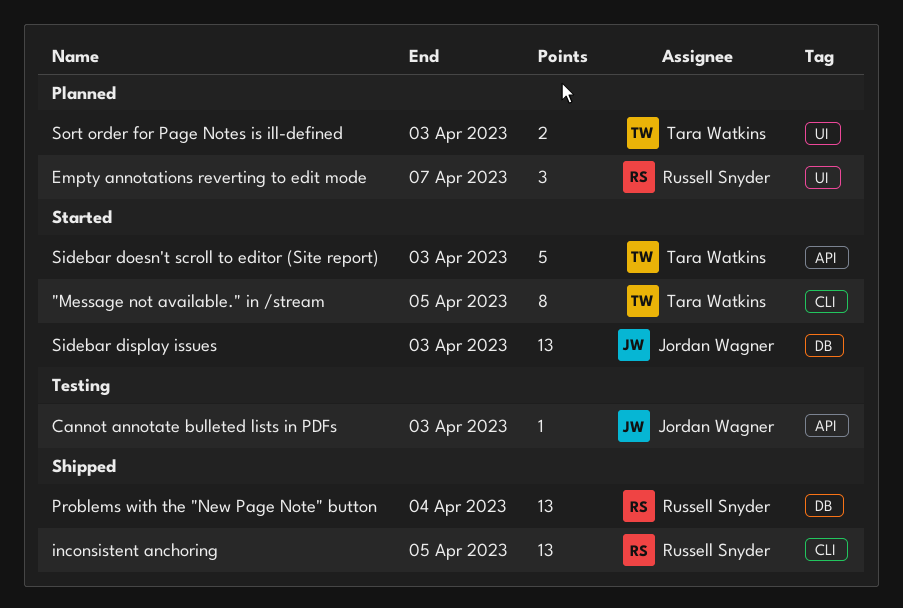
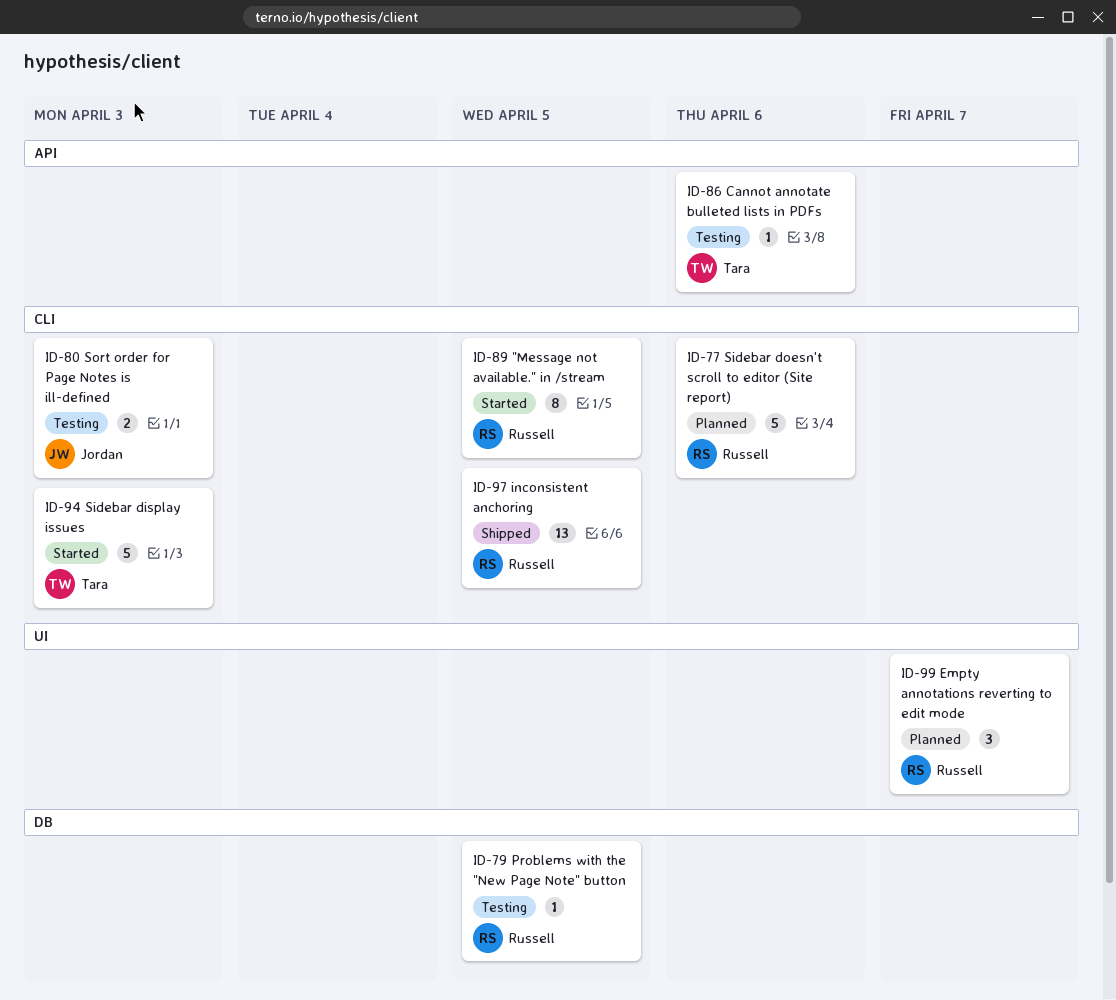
"Message not available." in /stream, owner: Tara Watkins -> Russell Snyder
Cannot annotate bulleted lists in PDFs, owner: Jordan Wagner -> Tara Watkins
Cannot annotate bulleted lists in PDFs, due: Apr 3 -> Apr 6
Problems with the "New Page Note" button, status: Shipped -> Testing
Problems with the "New Page Note" button, estimate: 13 -> 1
Problems with the "New Page Note" button, due: Apr 4 -> Apr 5
Sidebar display issues, owner: Jordan Wagner -> Tara Watkins
Sidebar display issues, label: DB -> CLI
Sidebar display issues, estimate: 13 -> 5
Sidebar doesn't scroll to editor (Site report), status: Started -> Planned
Sidebar doesn't scroll to editor (Site report), owner: Tara Watkins -> Russell Snyder
Sidebar doesn't scroll to editor (Site report), label: API -> CLI
Sidebar doesn't scroll to editor (Site report), due: Apr 3 -> Apr 6
Sort order for Page Notes is ill-defined, status: Planned -> Testing
Sort order for Page Notes is ill-defined, owner: Tara Watkins -> Jordan Wagner
Sort order for Page Notes is ill-defined, label: UI -> CLI

